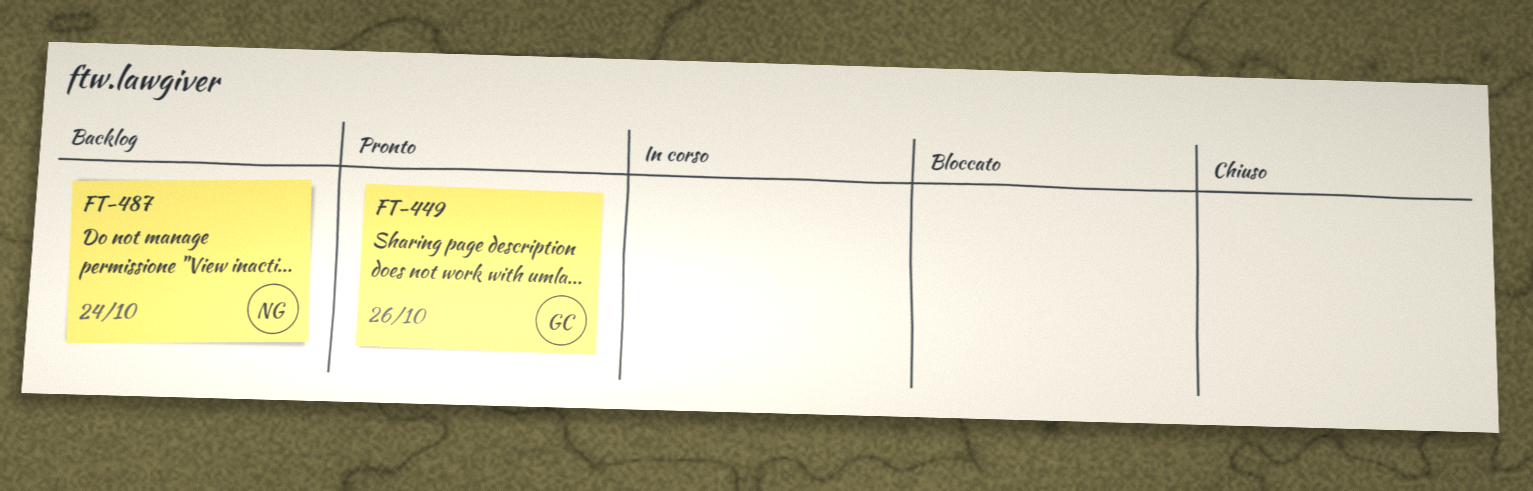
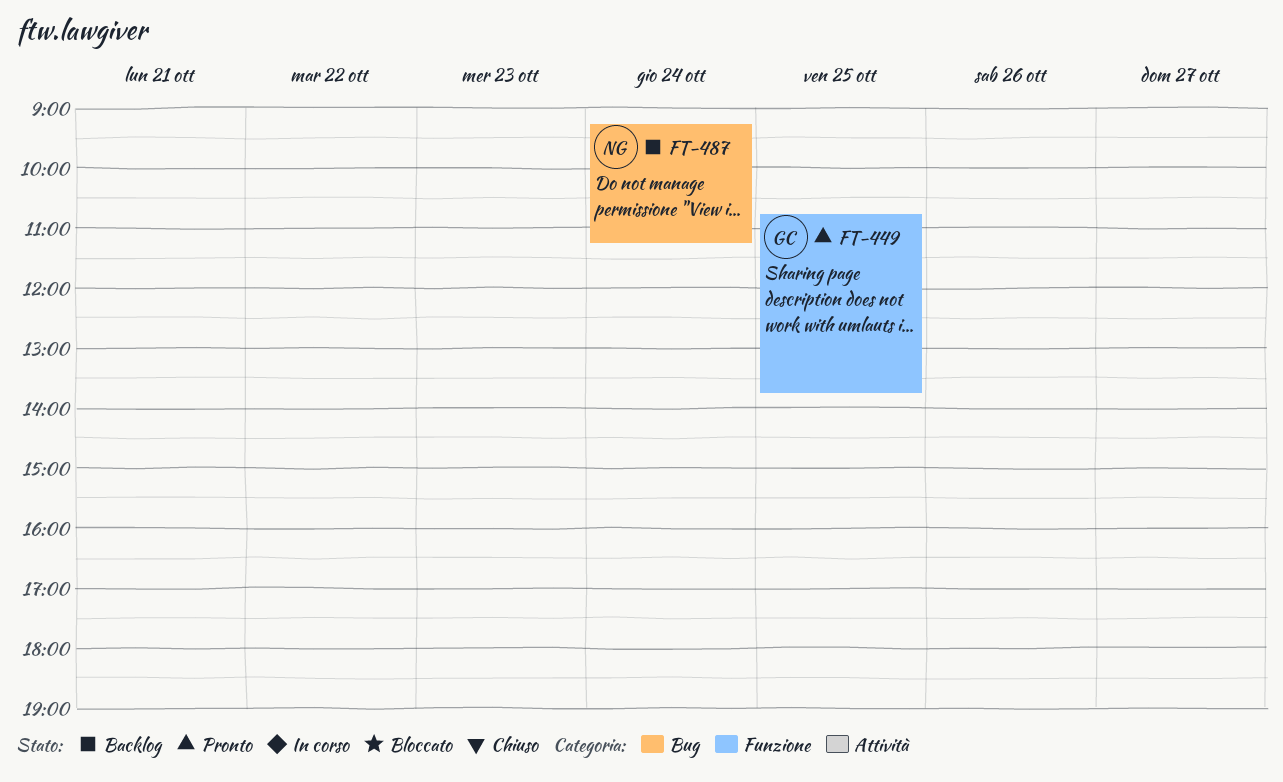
FT-449, day: Oct 26 -> Oct 25

